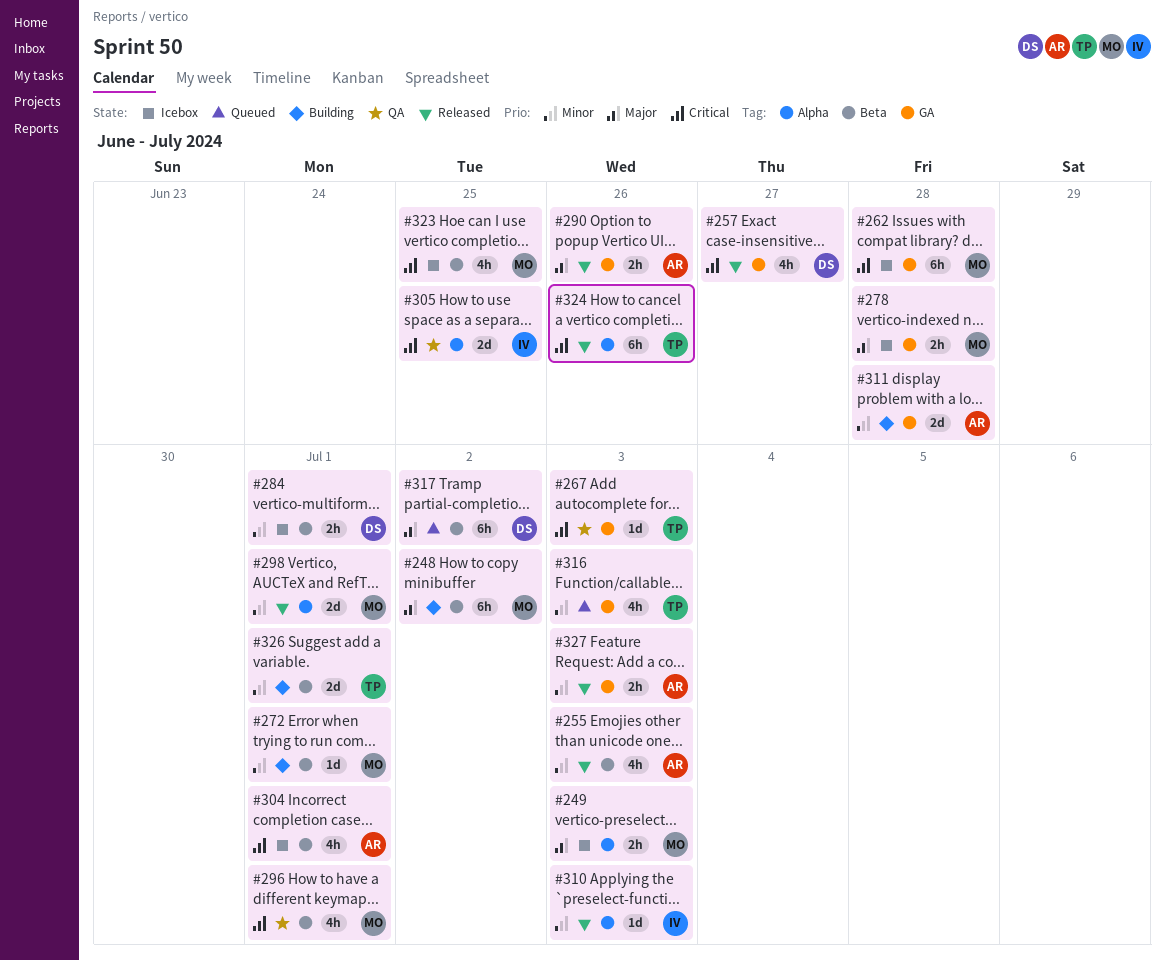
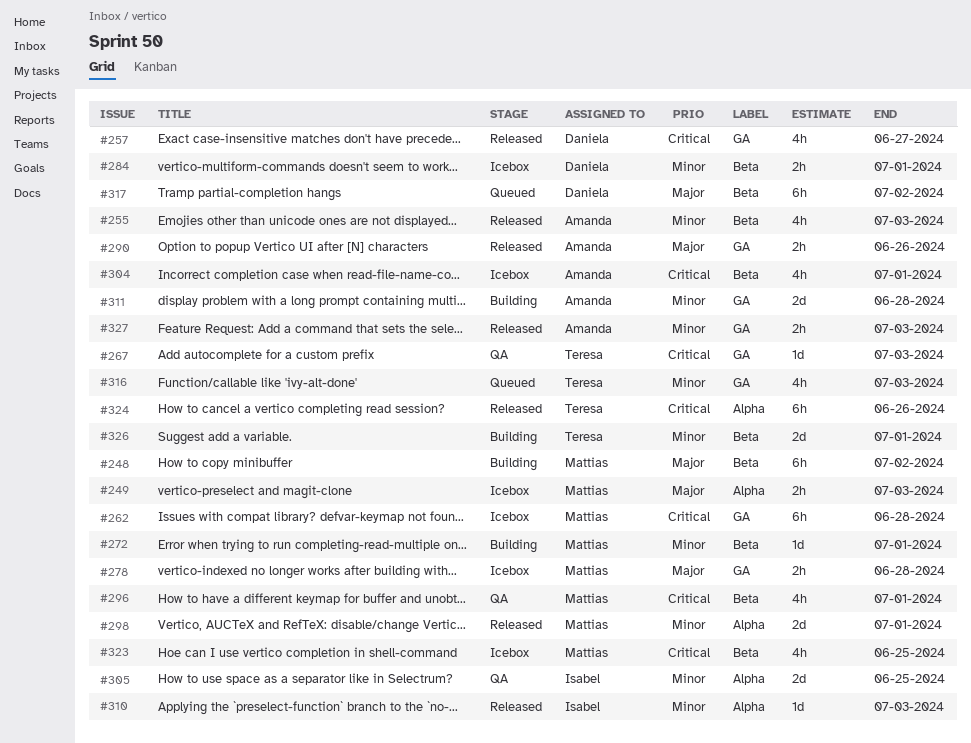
#305, priority: Critical -> Minor

